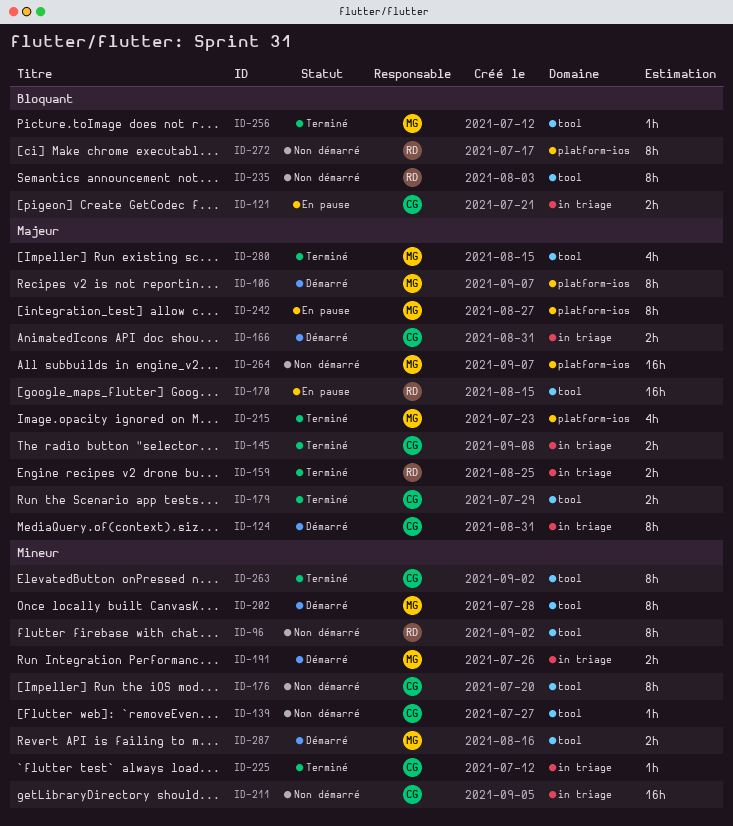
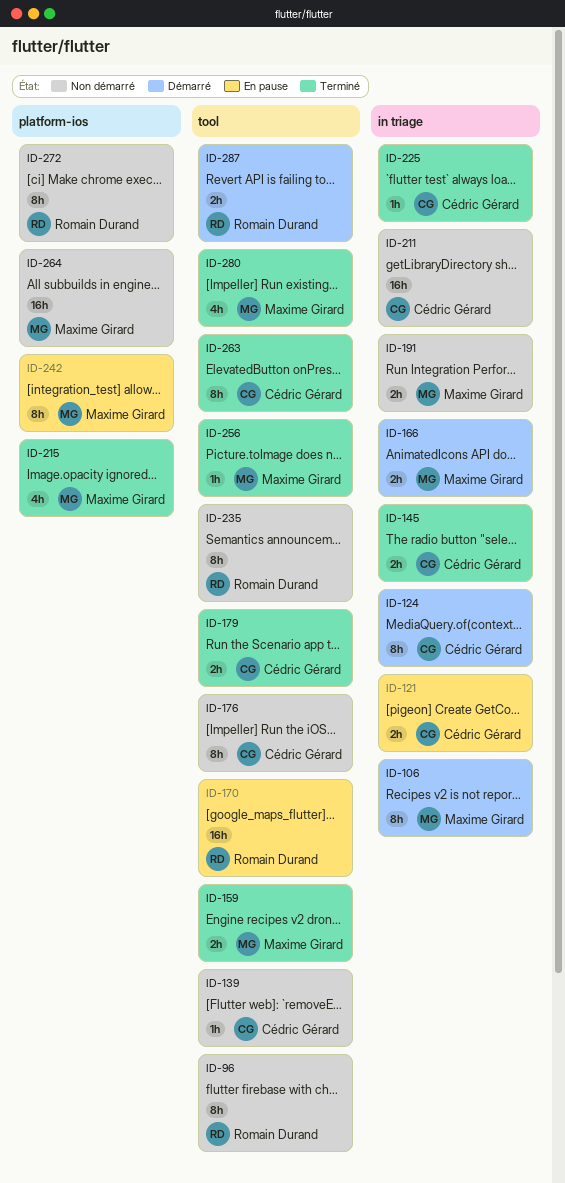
ID-106, label: platform-ios -> in triage
ID-159, owner: Romain Durand -> Maxime Girard
ID-159, label: in triage -> tool
ID-166, owner: Cédric Gérard -> Maxime Girard
ID-191, status: Démarré -> Non démarré
ID-202: present -> none
ID-287, owner: Maxime Girard -> Romain Durand

